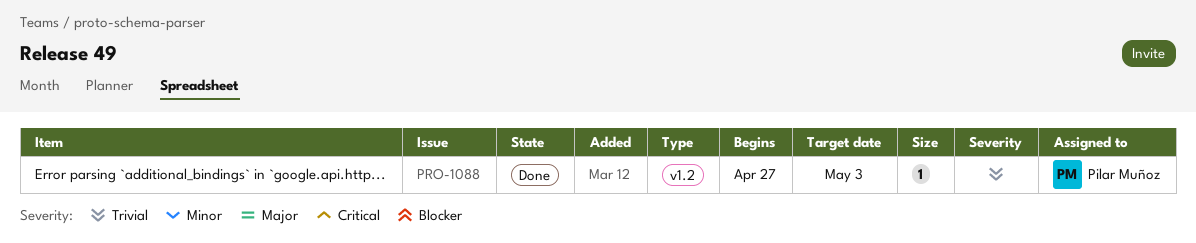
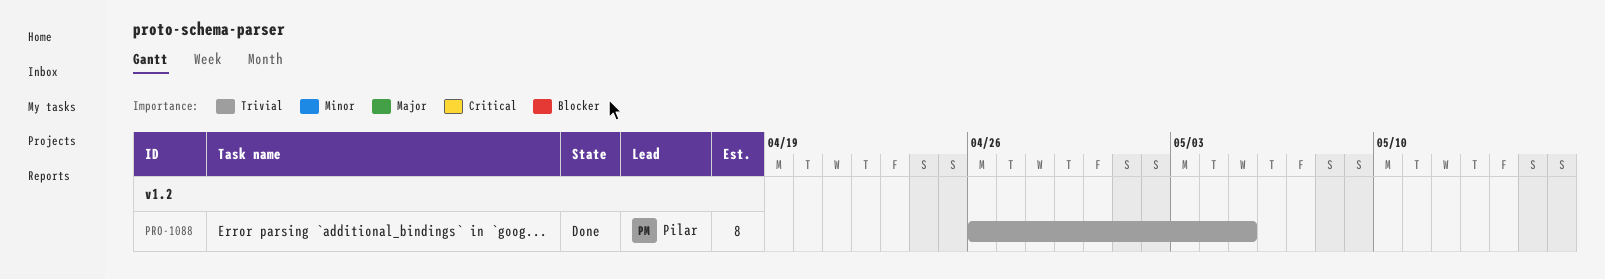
PRO-1088, estimate: 1 -> 8
PRO-1088, start: Apr 27 -> Apr 26
PRO-1088, due: May 3 -> May 5

